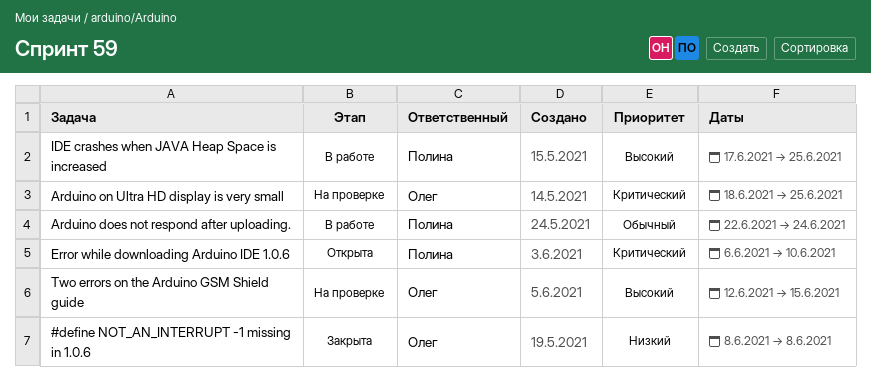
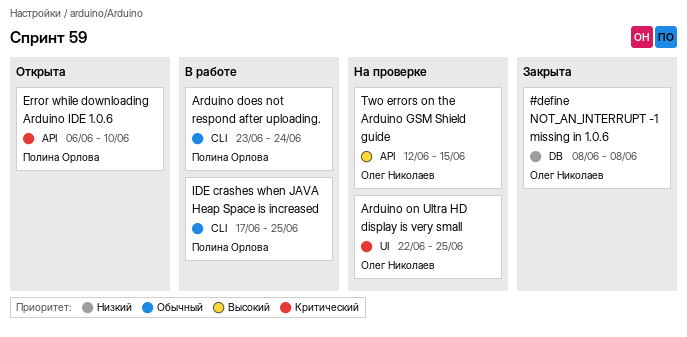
Arduino does not respond after uploading., start: Jun 22 -> Jun 23
Arduino on Ultra HD display is very small, start: Jun 18 -> Jun 22
IDE crashes when JAVA Heap Space is increased, priority: Высокий -> Обычный

